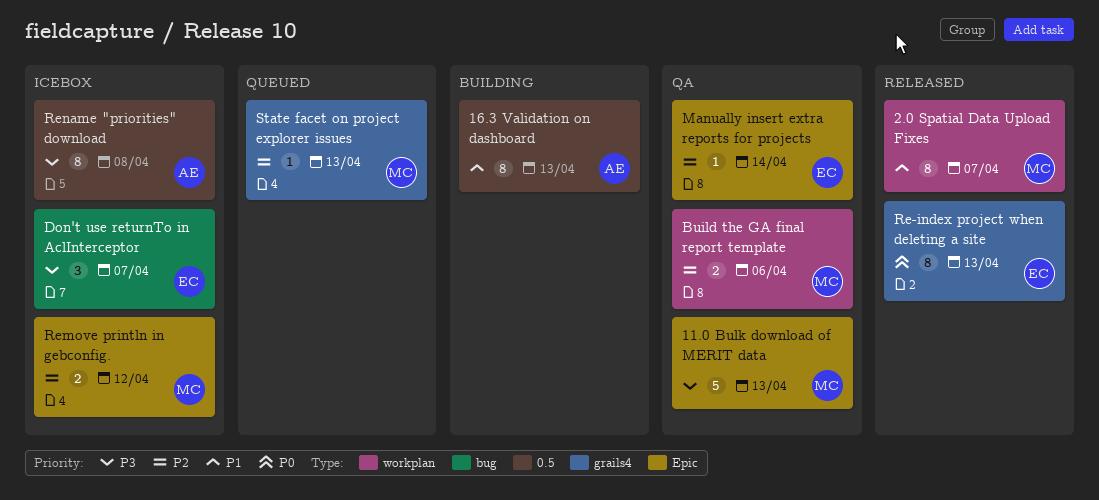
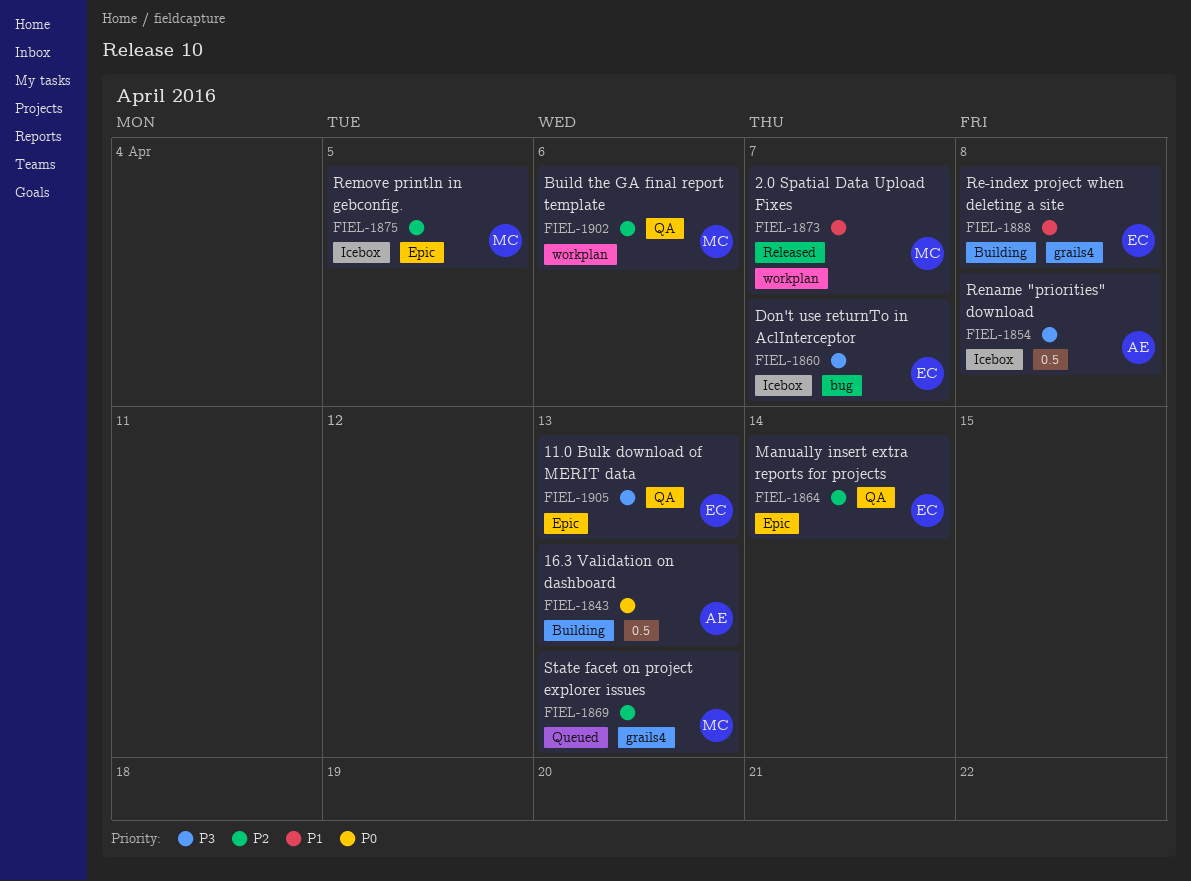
11.0 Bulk download of MERIT data, owner: MC -> EC
16.3 Validation on dashboard, priority: P1 -> P0
Re-index project when deleting a site, status: Released -> Building
Re-index project when deleting a site, priority: P0 -> P1
Re-index project when deleting a site, due: Apr 13 -> Apr 8
Remove println in gebconfig., due: Apr 12 -> Apr 5

